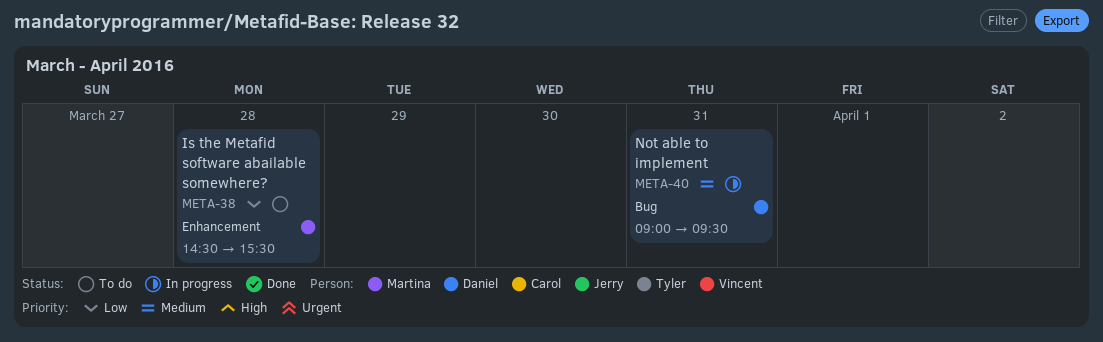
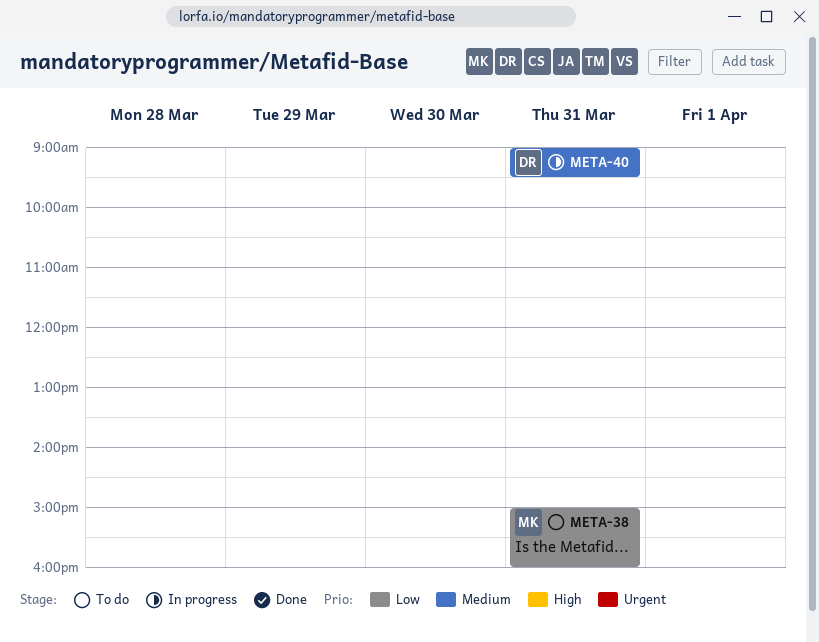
META-38, day: Mar 28 -> Mar 31
META-38, begins: 14:30 -> 15:00
META-38, ends: 15:30 -> 16:00

